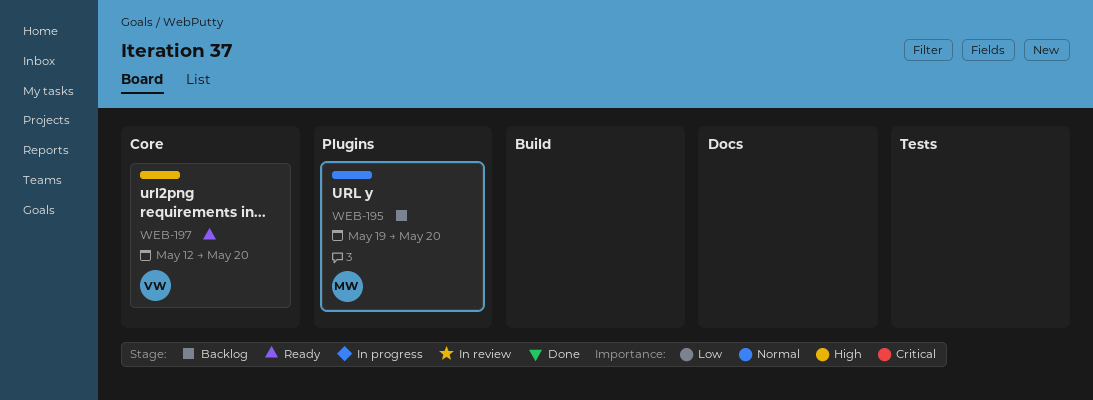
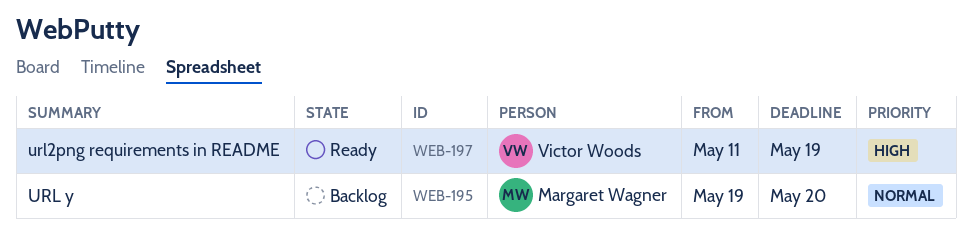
WEB-197, start: May 12 -> May 11
WEB-197, due: May 20 -> May 19

